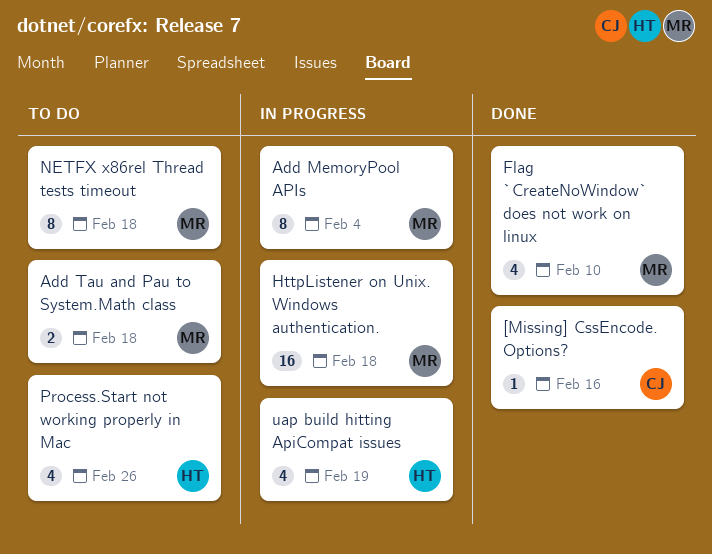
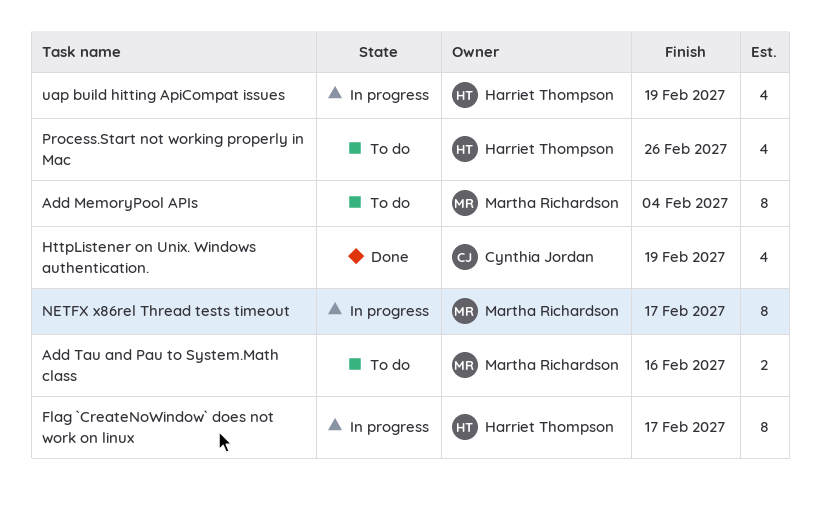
[Missing] CssEncode. Options?: present -> none
Add MemoryPool APIs, status: In progress -> To do
Add Tau and Pau to System.Math class, due: Feb 18 -> Feb 16
Flag `CreateNoWindow` does not work on linux, status: Done -> In progress
Flag `CreateNoWindow` does not work on linux, owner: Martha Richardson -> Harriet Thompson
Flag `CreateNoWindow` does not work on linux, estimate: 4 -> 8
Flag `CreateNoWindow` does not work on linux, due: Feb 10 -> Feb 17
HttpListener on Unix. Windows authentication., status: In progress -> Done
HttpListener on Unix. Windows authentication., owner: Martha Richardson -> Cynthia Jordan
HttpListener on Unix. Windows authentication., estimate: 16 -> 4
HttpListener on Unix. Windows authentication., due: Feb 18 -> Feb 19
NETFX x86rel Thread tests timeout, status: To do -> In progress
NETFX x86rel Thread tests timeout, due: Feb 18 -> Feb 17

